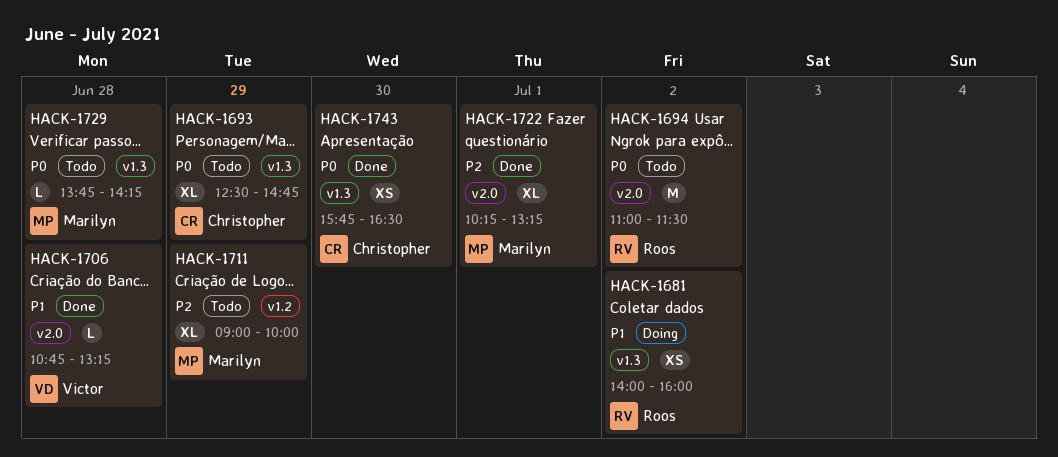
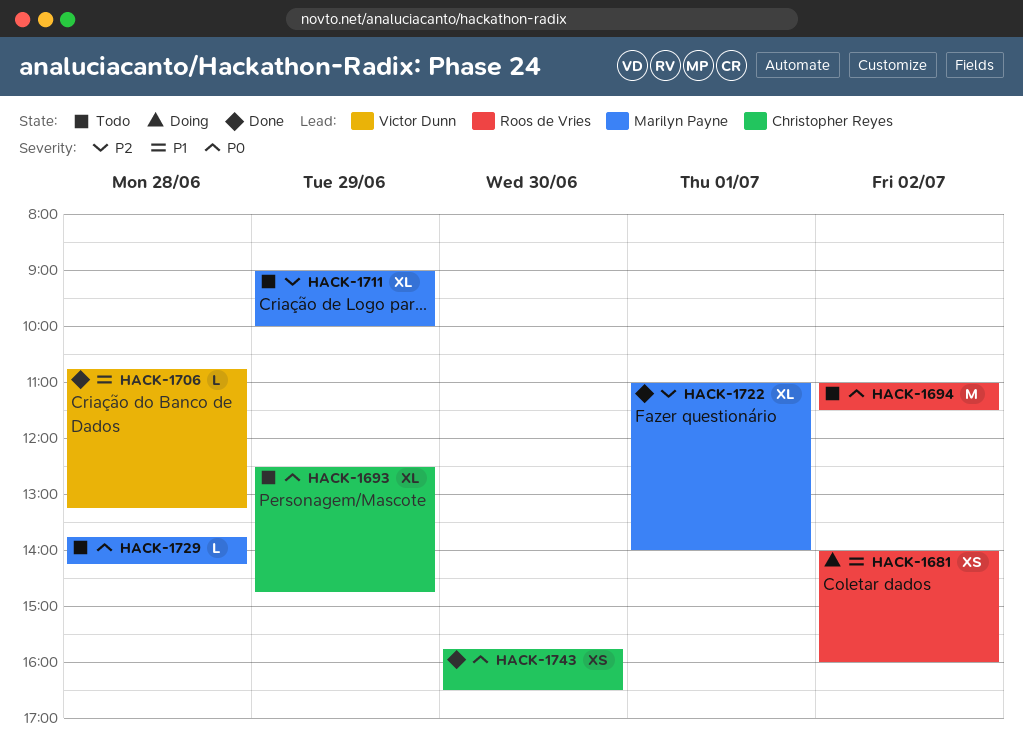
HACK-1722, begins: 10:15 -> 11:00
HACK-1722, ends: 13:15 -> 14:00

